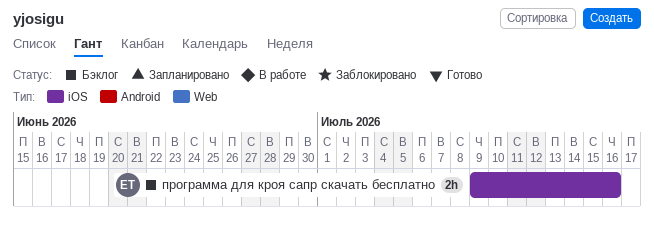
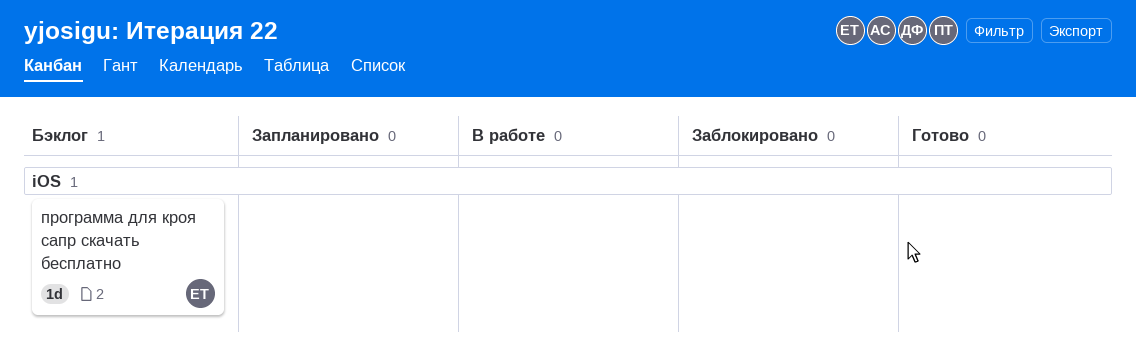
программа для кроя сапр скачать бесплатно, estimate: 2h -> 1d

